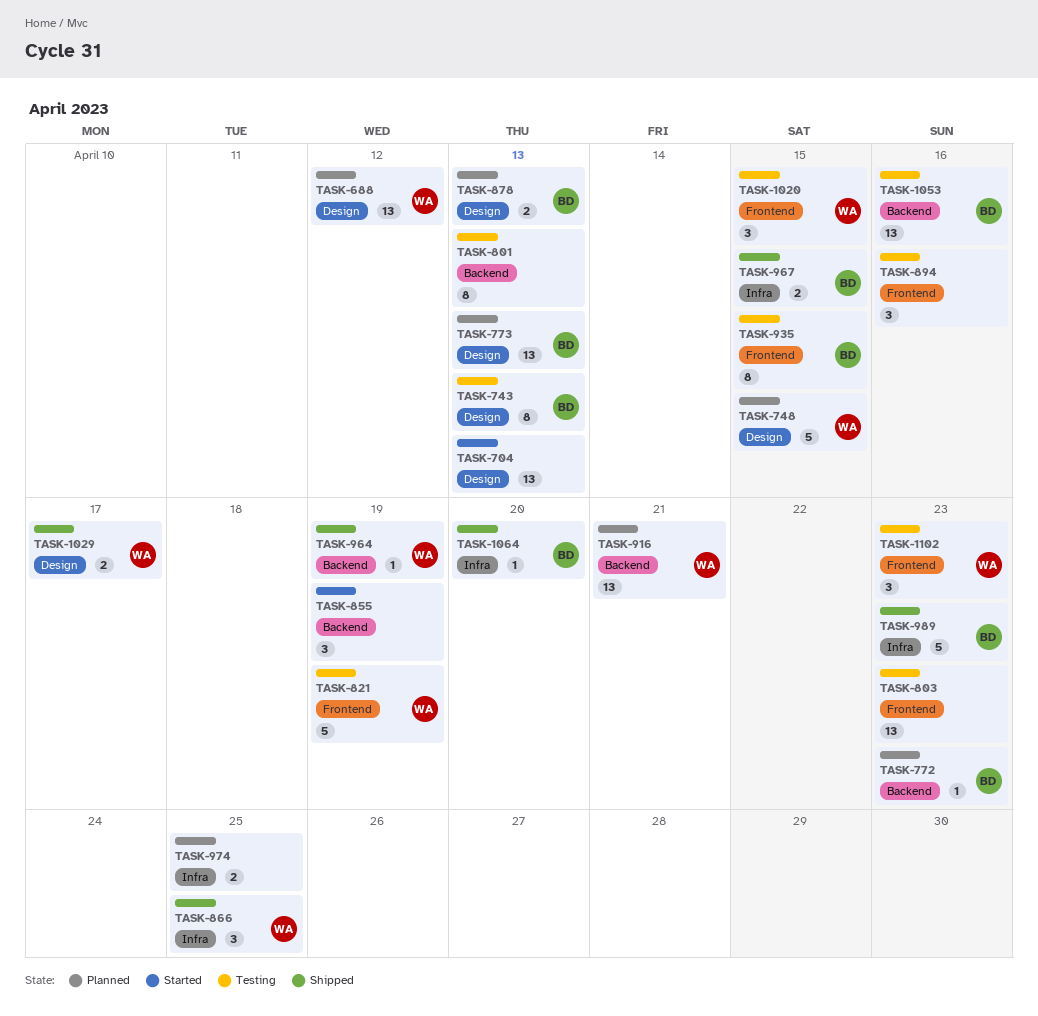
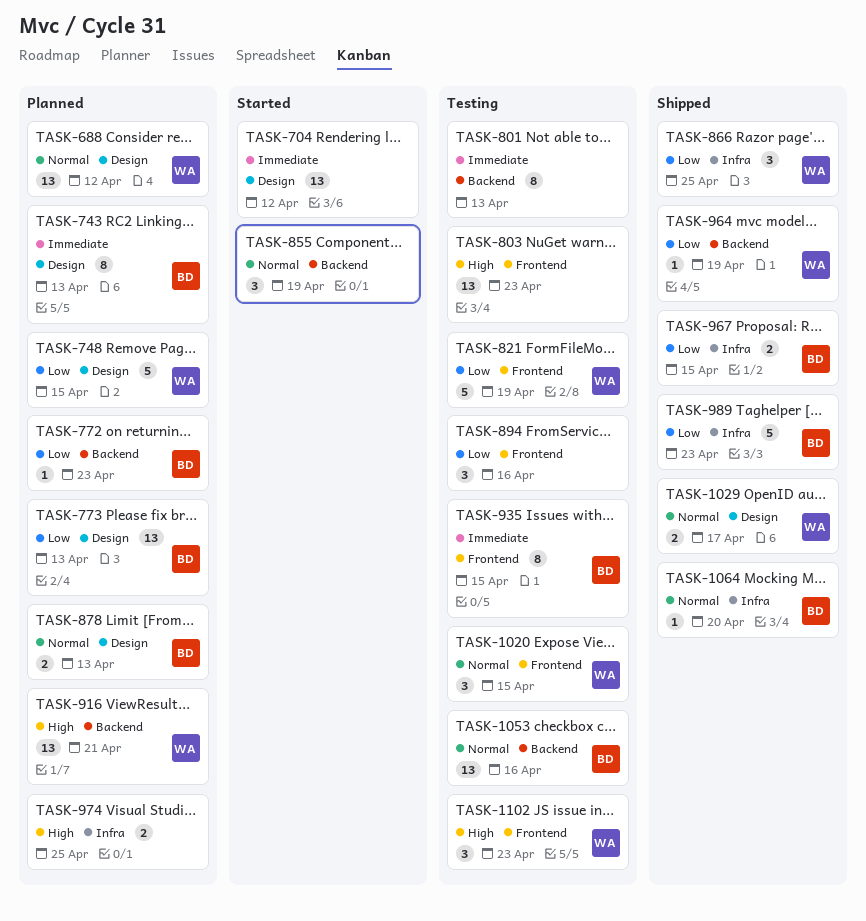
TASK-704, due: Apr 13 -> Apr 12
TASK-743, status: Testing -> Planned

